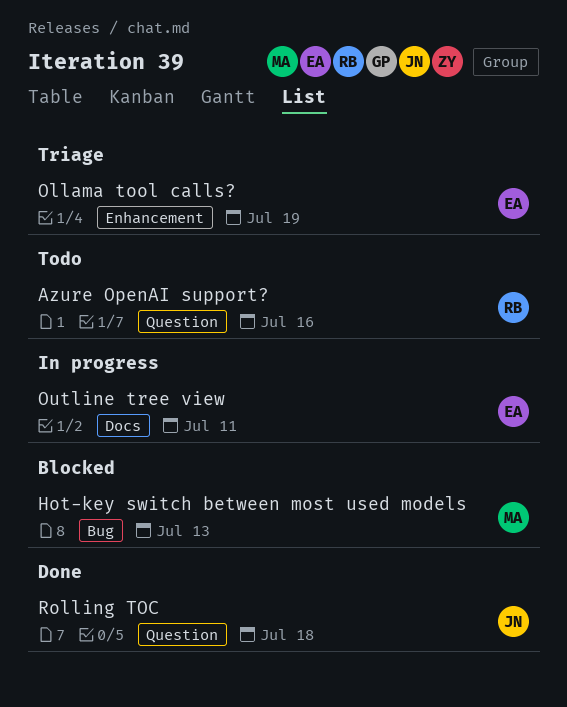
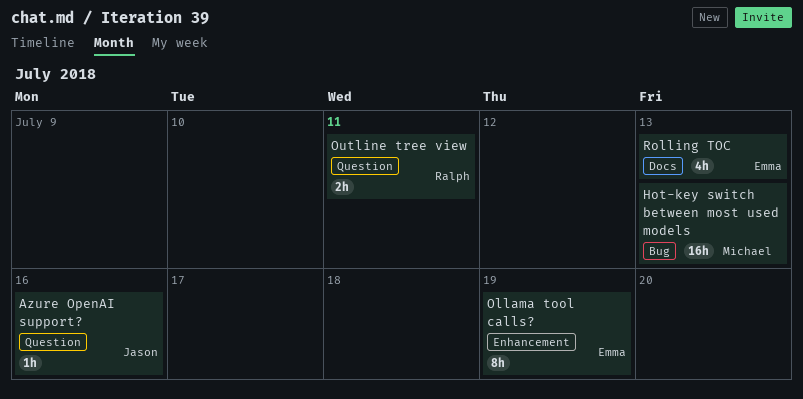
Azure OpenAI support?, owner: Ralph -> Jason
Outline tree view, owner: Emma -> Ralph
Outline tree view, label: Docs -> Question
Rolling TOC, owner: Jason -> Emma
Rolling TOC, label: Question -> Docs
Rolling TOC, due: Jul 18 -> Jul 13

